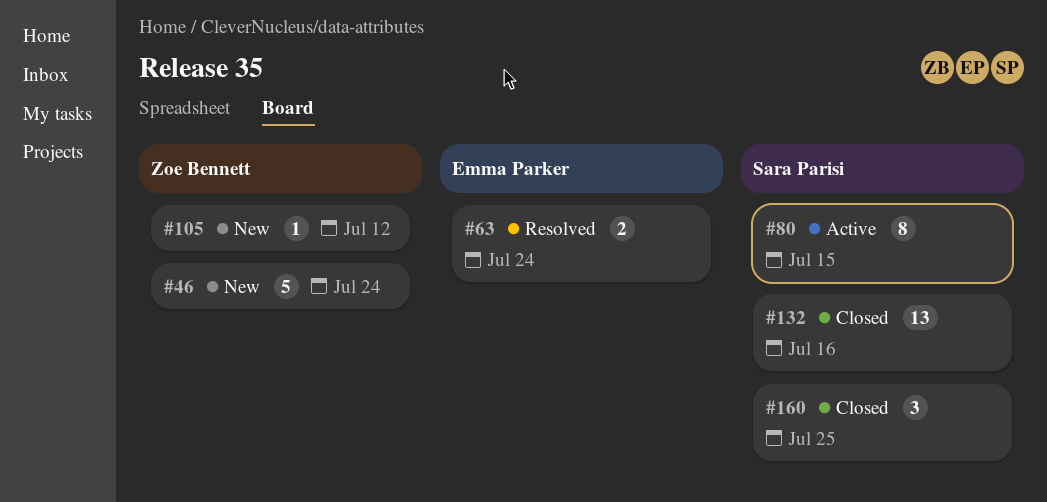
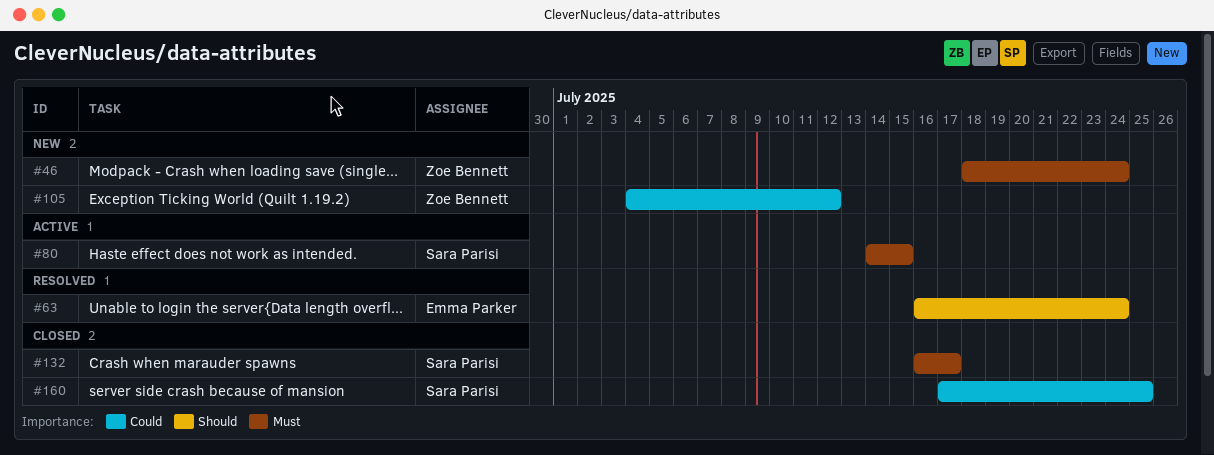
#132, due: Jul 16 -> Jul 17

